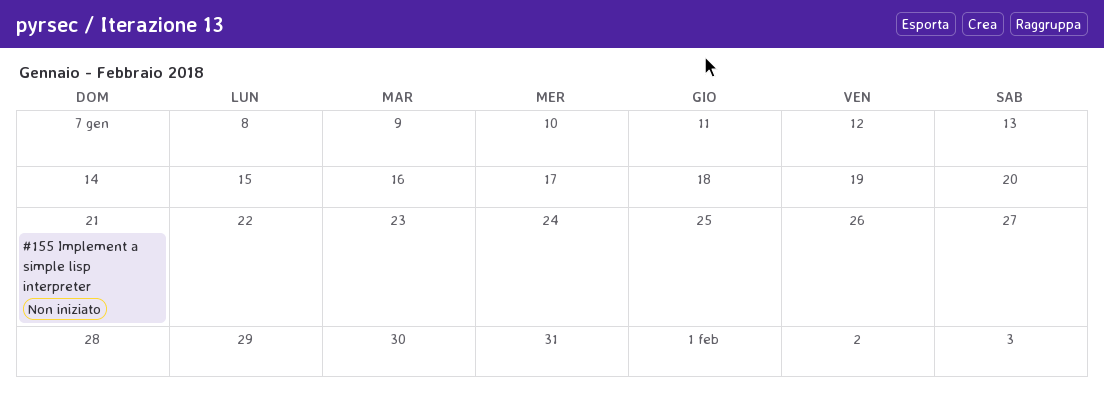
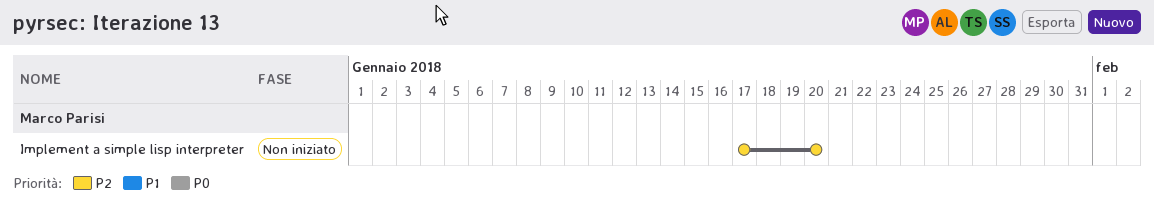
Implement a simple lisp interpreter, due: Jan 21 -> Jan 20

